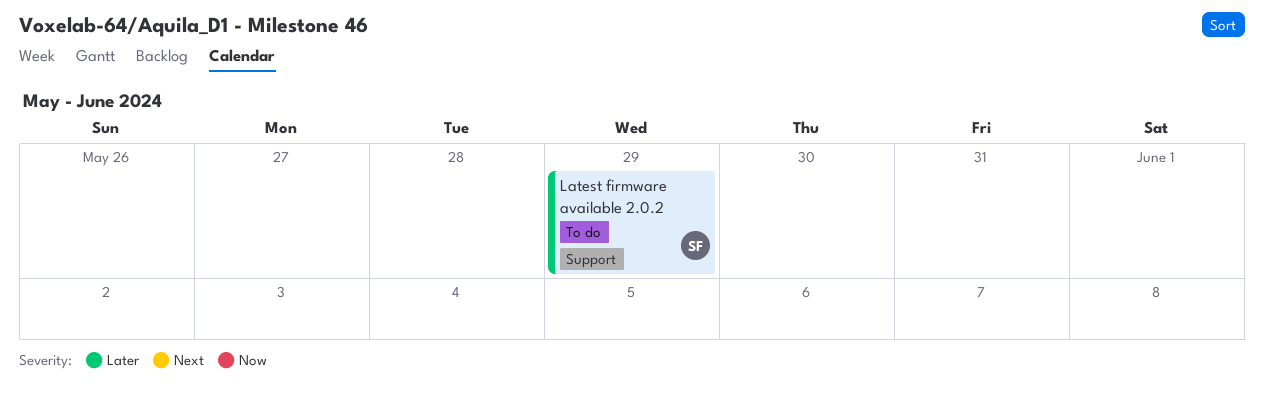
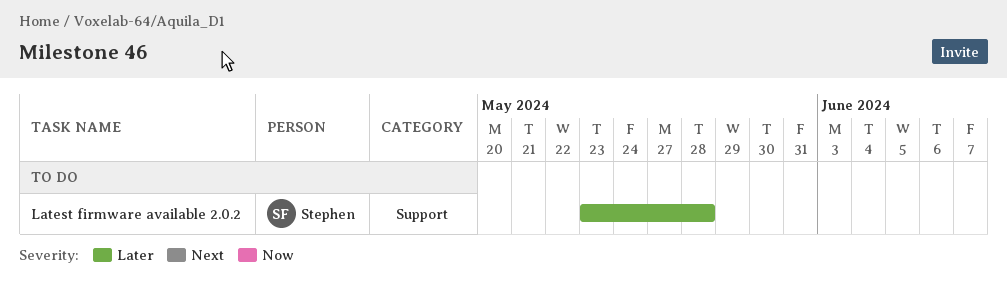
Latest firmware available 2.0.2, due: May 29 -> May 28

